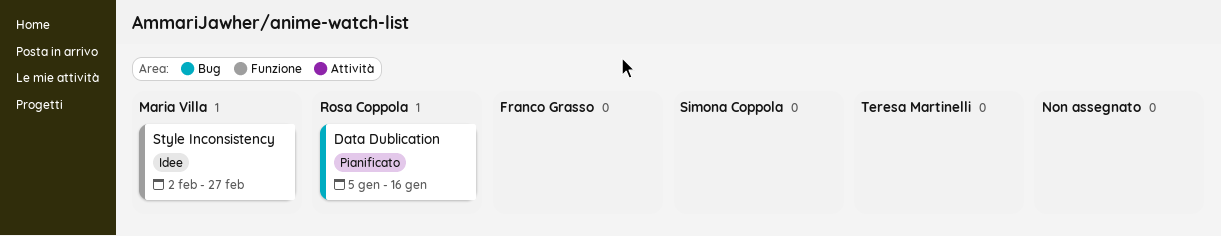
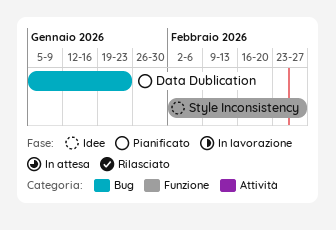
Data Dublication, due: Jan 16 -> Jan 23

